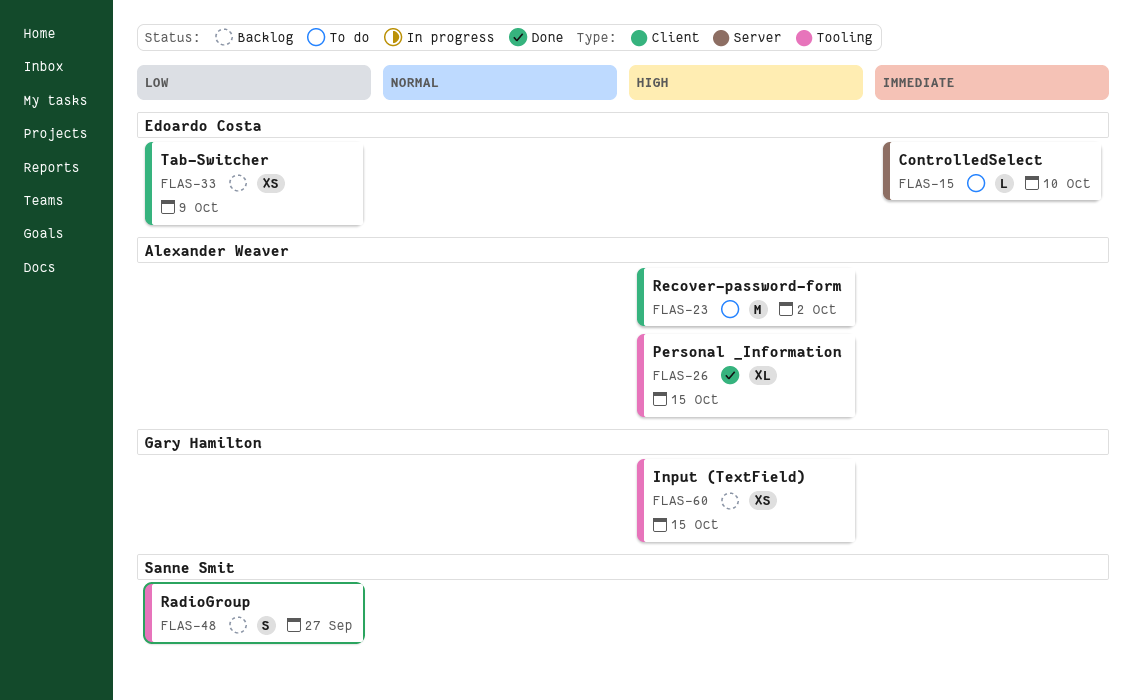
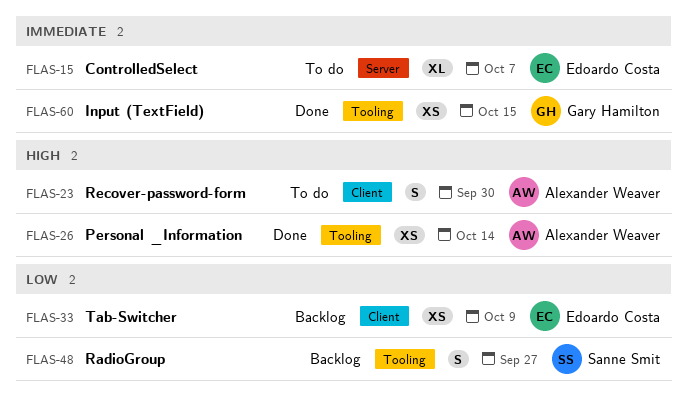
FLAS-15, estimate: L -> XL
FLAS-15, due: Oct 10 -> Oct 7
FLAS-23, estimate: M -> S
FLAS-23, due: Oct 2 -> Sep 30
FLAS-26, estimate: XL -> XS
FLAS-26, due: Oct 15 -> Oct 14
FLAS-60, status: Backlog -> Done
FLAS-60, priority: High -> Immediate

